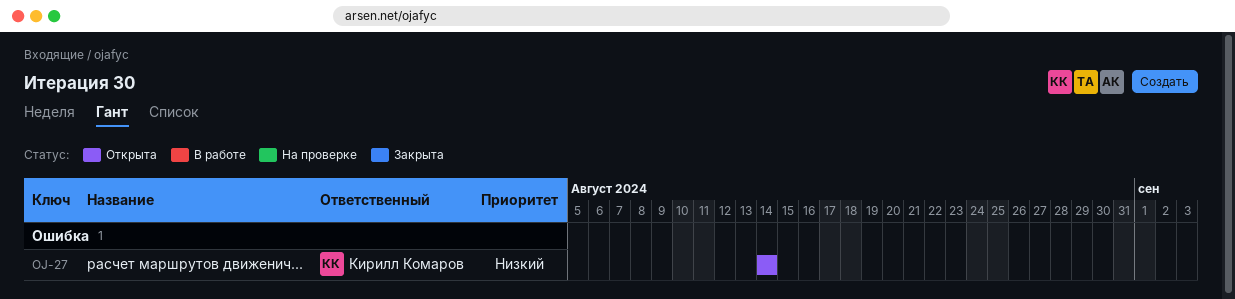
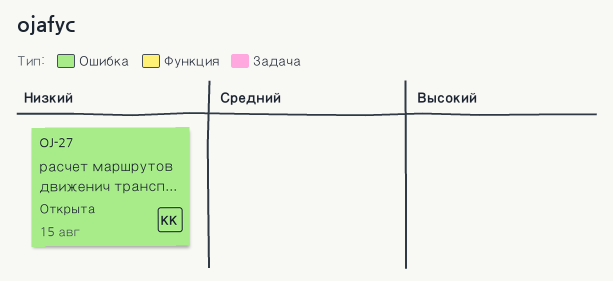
OJ-27, due: Aug 14 -> Aug 15

